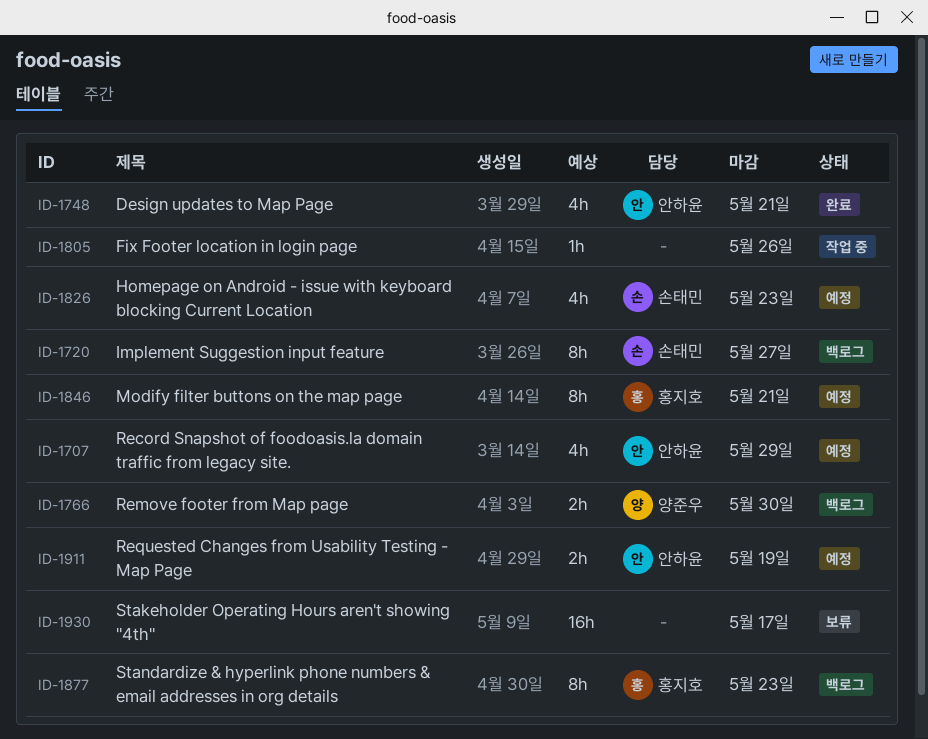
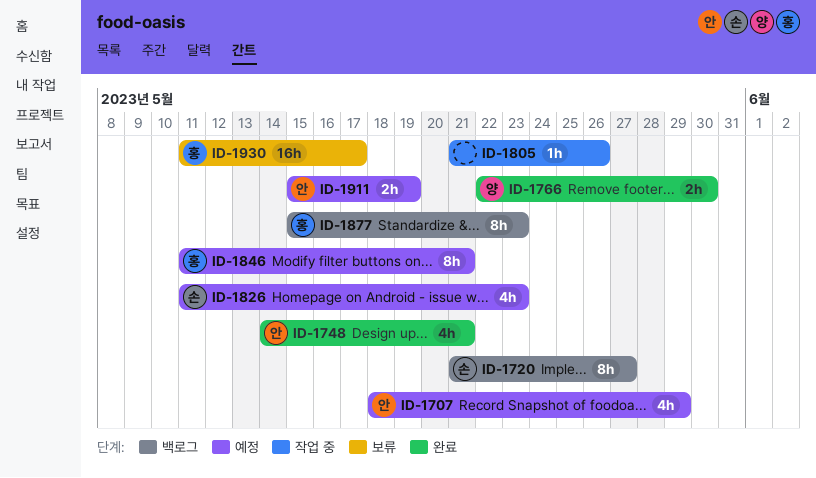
ID-1766, status: 백로그 -> 완료
ID-1930, owner: none -> 홍지호

